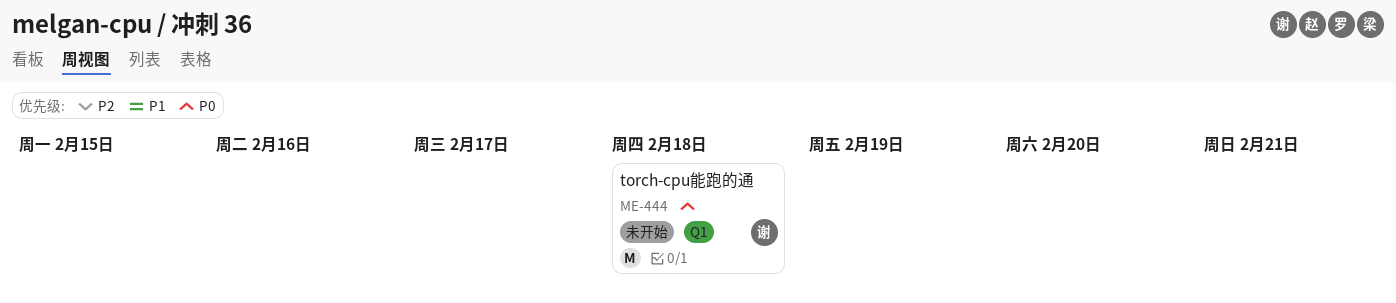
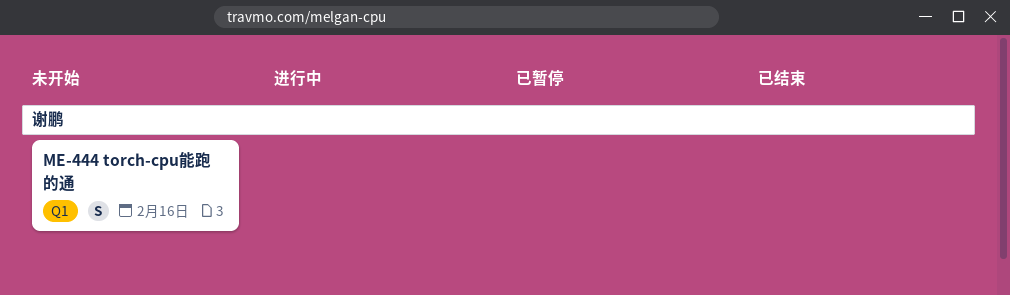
ME-444, estimate: M -> S
ME-444, due: Feb 18 -> Feb 16

